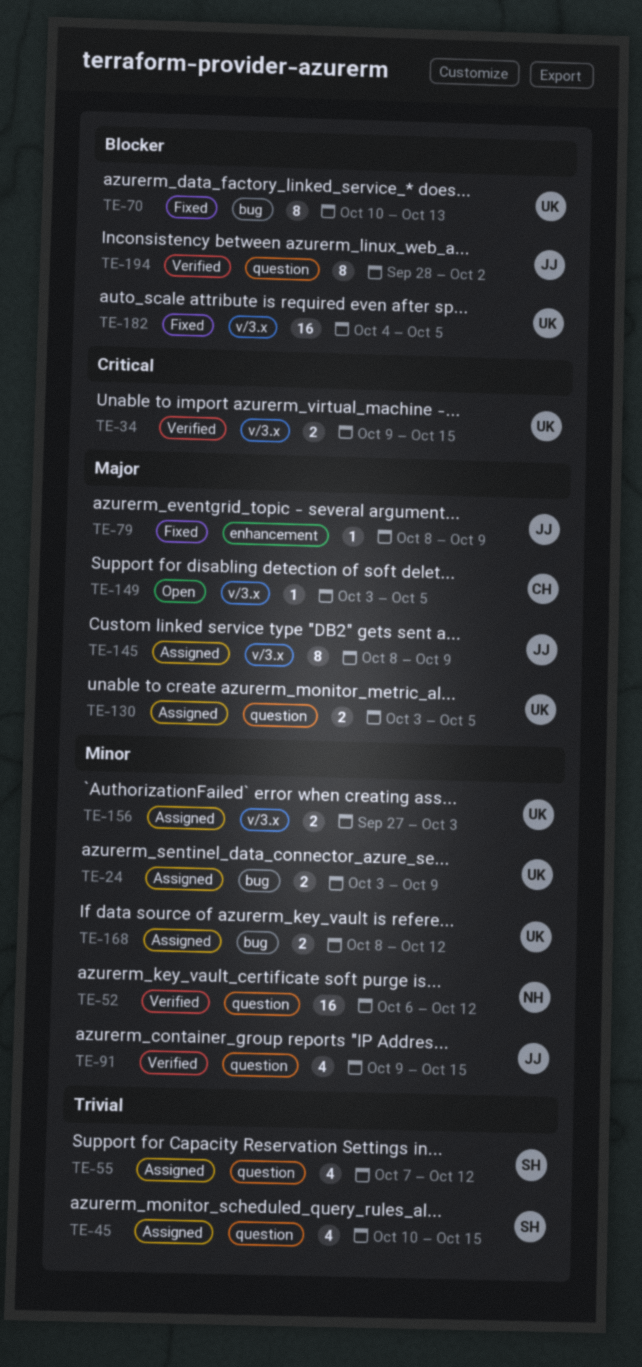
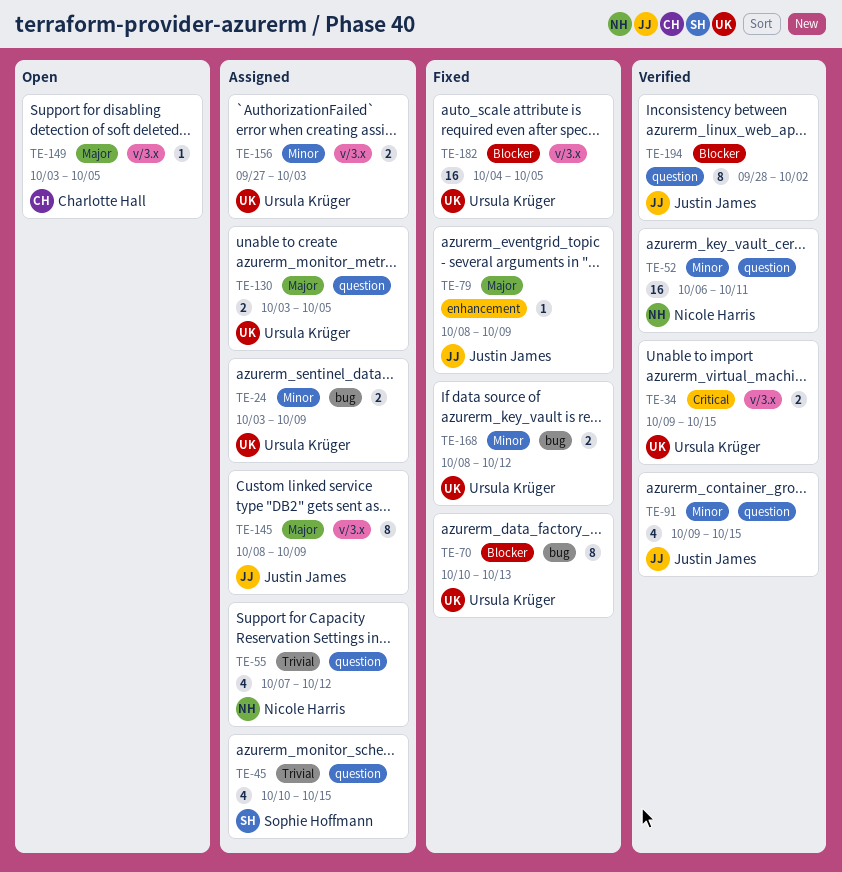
TE-52, due: Oct 12 -> Oct 11
TE-55, owner: Sophie Hoffmann -> Nicole Harris
TE-168, status: Assigned -> Fixed

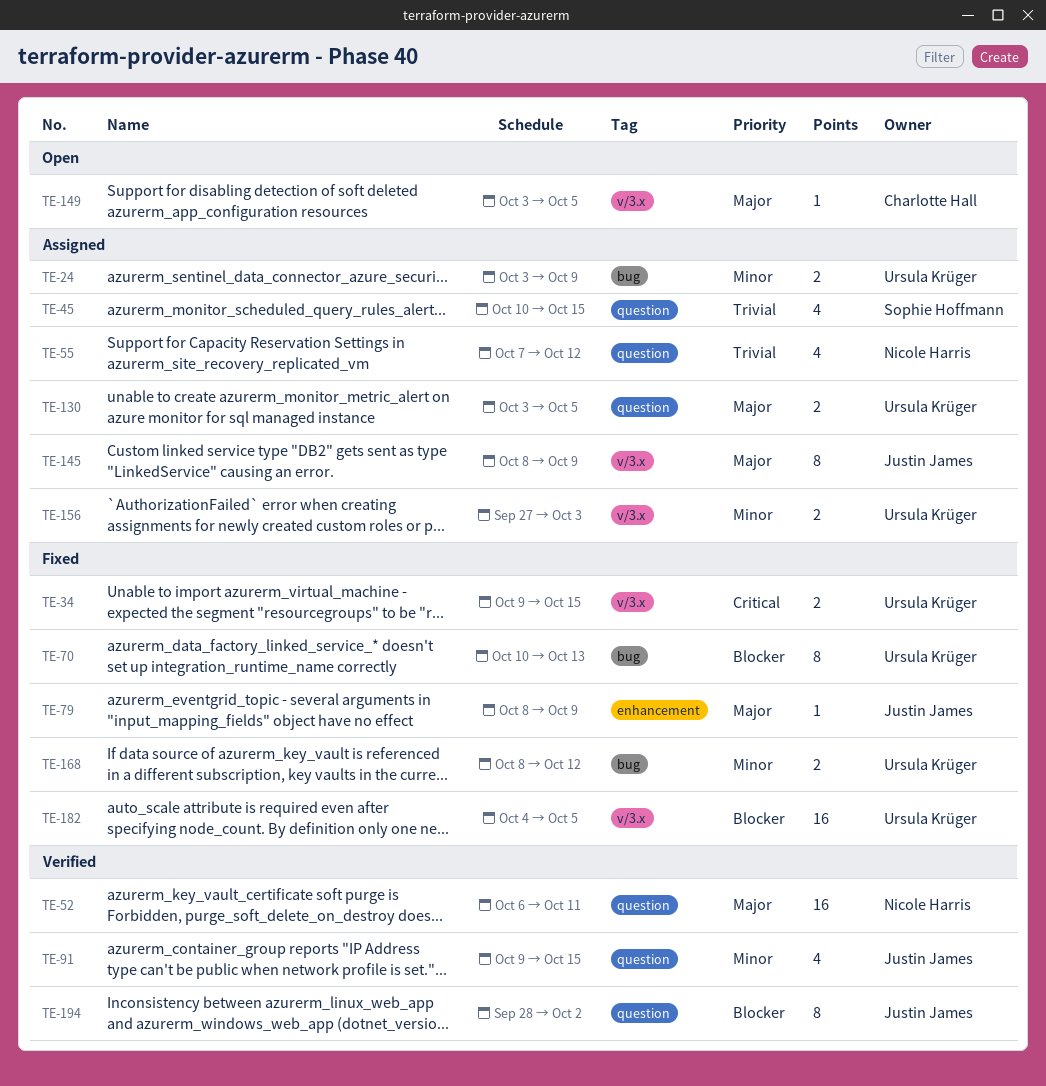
TE-34, status: Verified -> Fixed
TE-52, priority: Minor -> Major

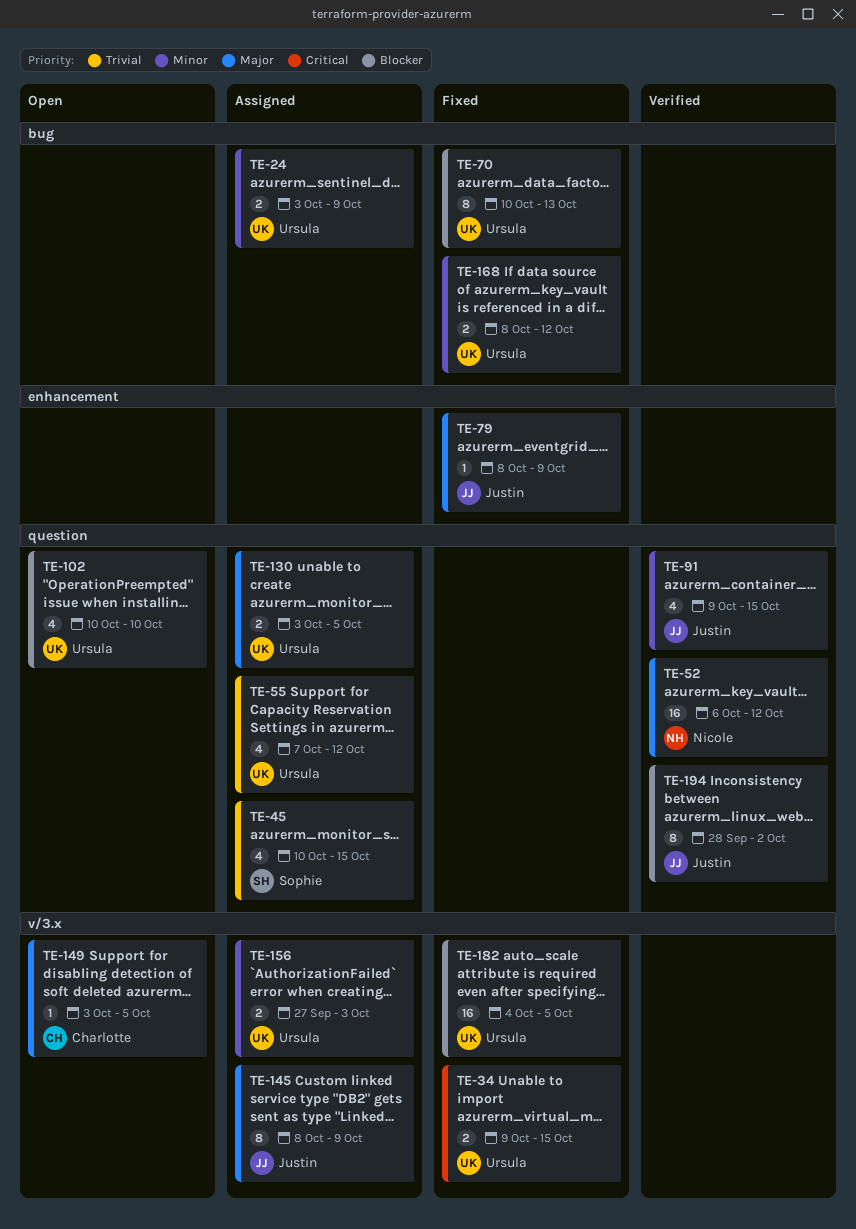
TE-52, due: Oct 11 -> Oct 12
TE-55, owner: Nicole Harris -> Ursula Krüger
TE-102: none -> present

